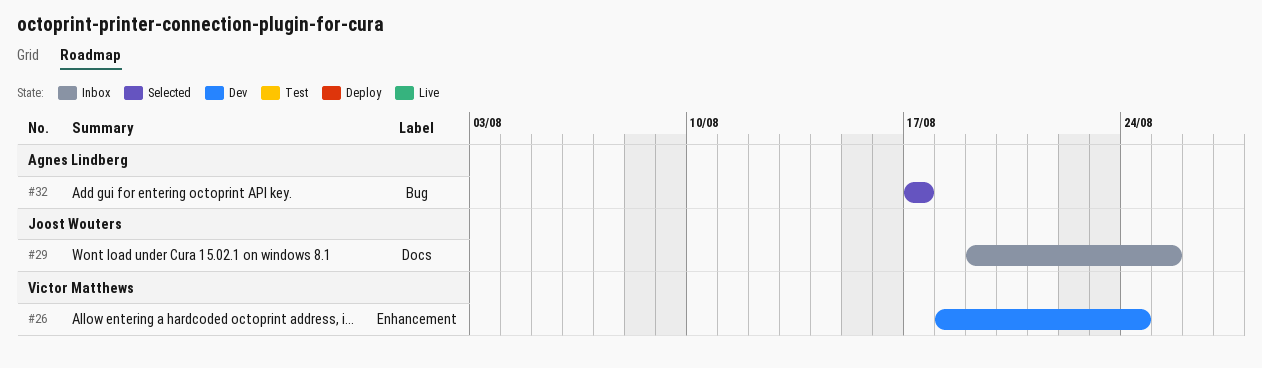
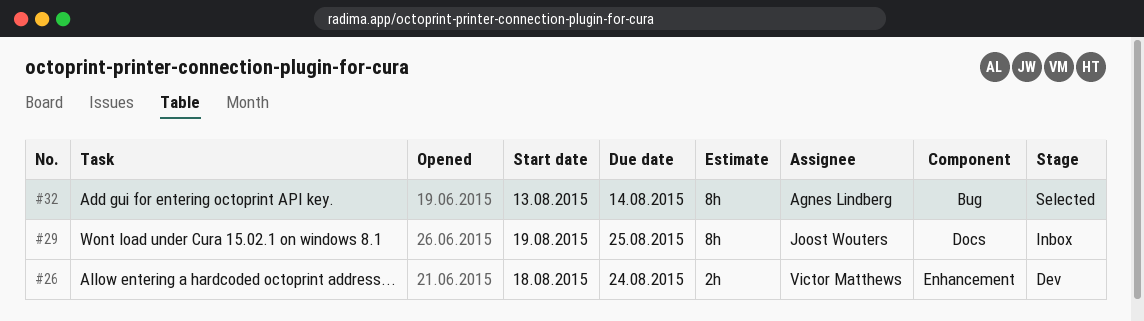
#32, start: Aug 17 -> Aug 13
#32, due: Aug 17 -> Aug 14

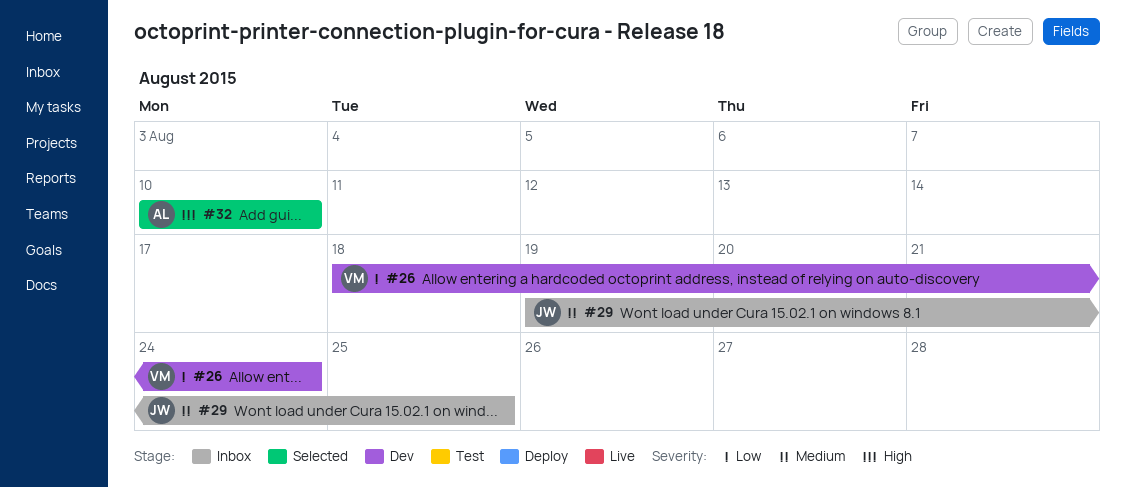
#32, start: Aug 13 -> Aug 10
#32, due: Aug 14 -> Aug 10

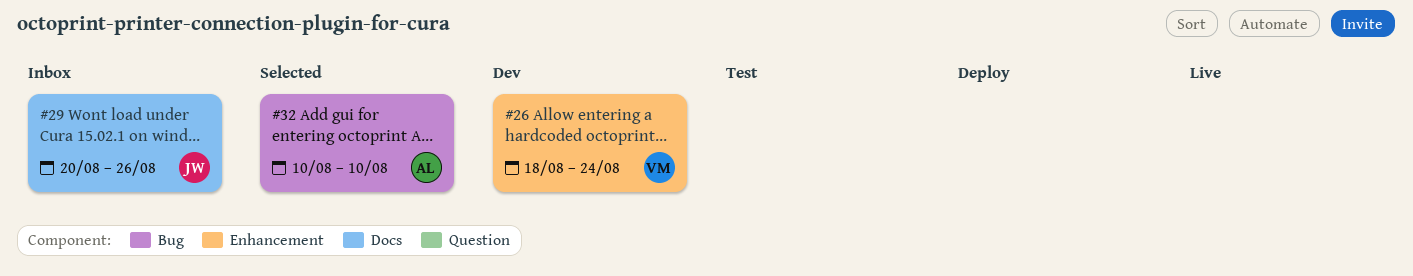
#29, start: Aug 19 -> Aug 20
#29, due: Aug 25 -> Aug 26

